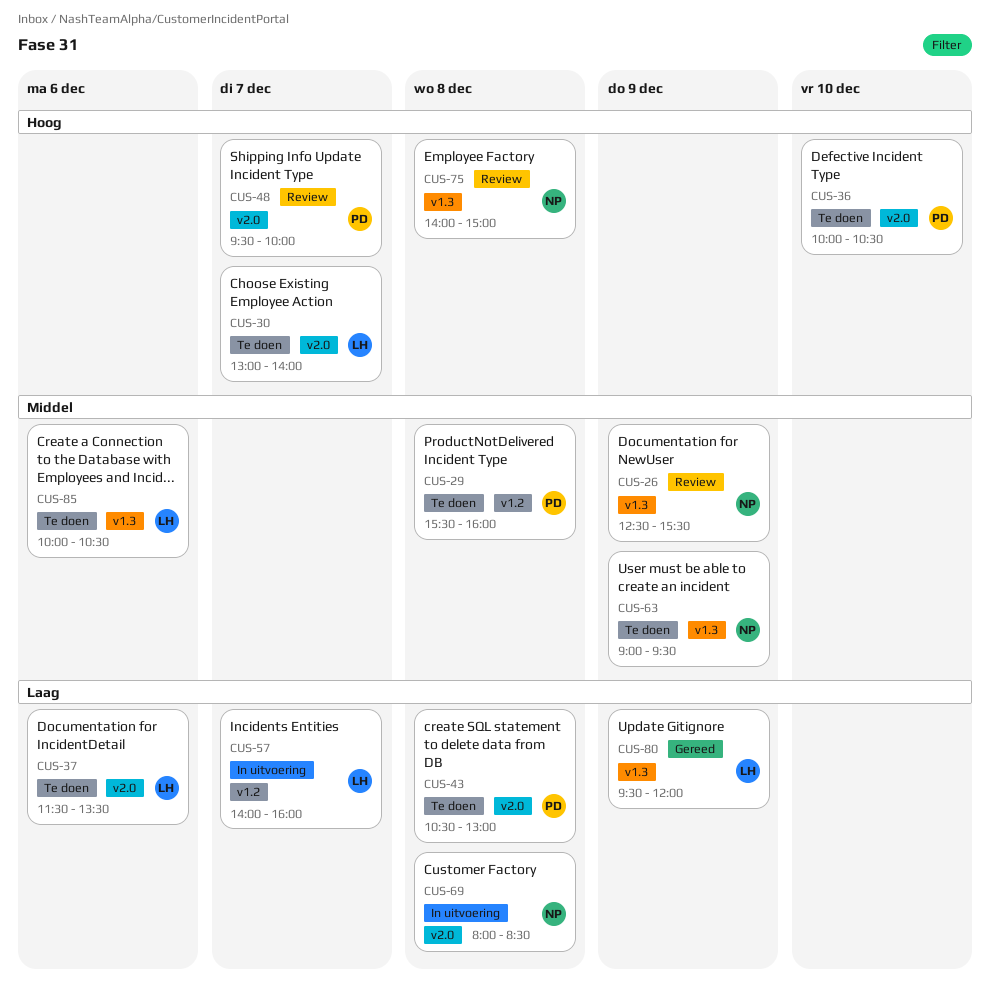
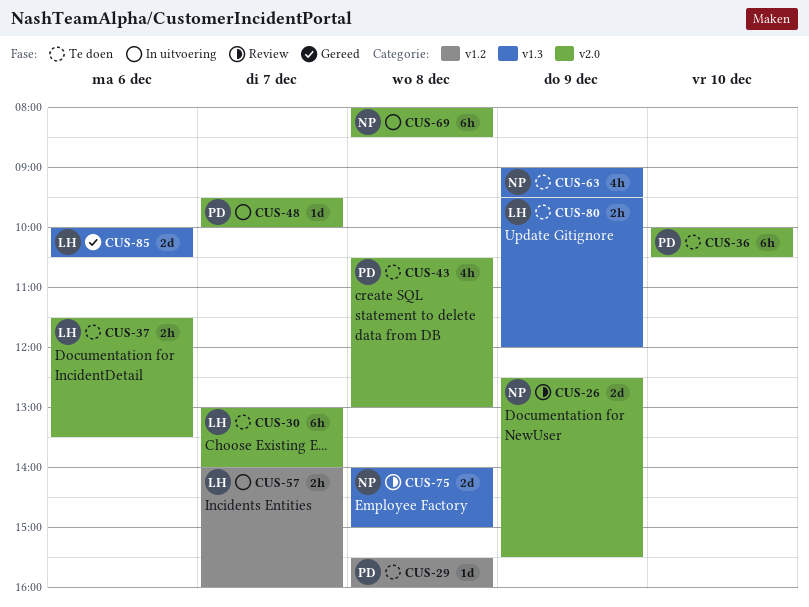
CUS-26, label: v1.3 -> v2.0
CUS-48, status: Review -> In uitvoering
CUS-80, status: Gereed -> Te doen
CUS-85, status: Te doen -> Gereed

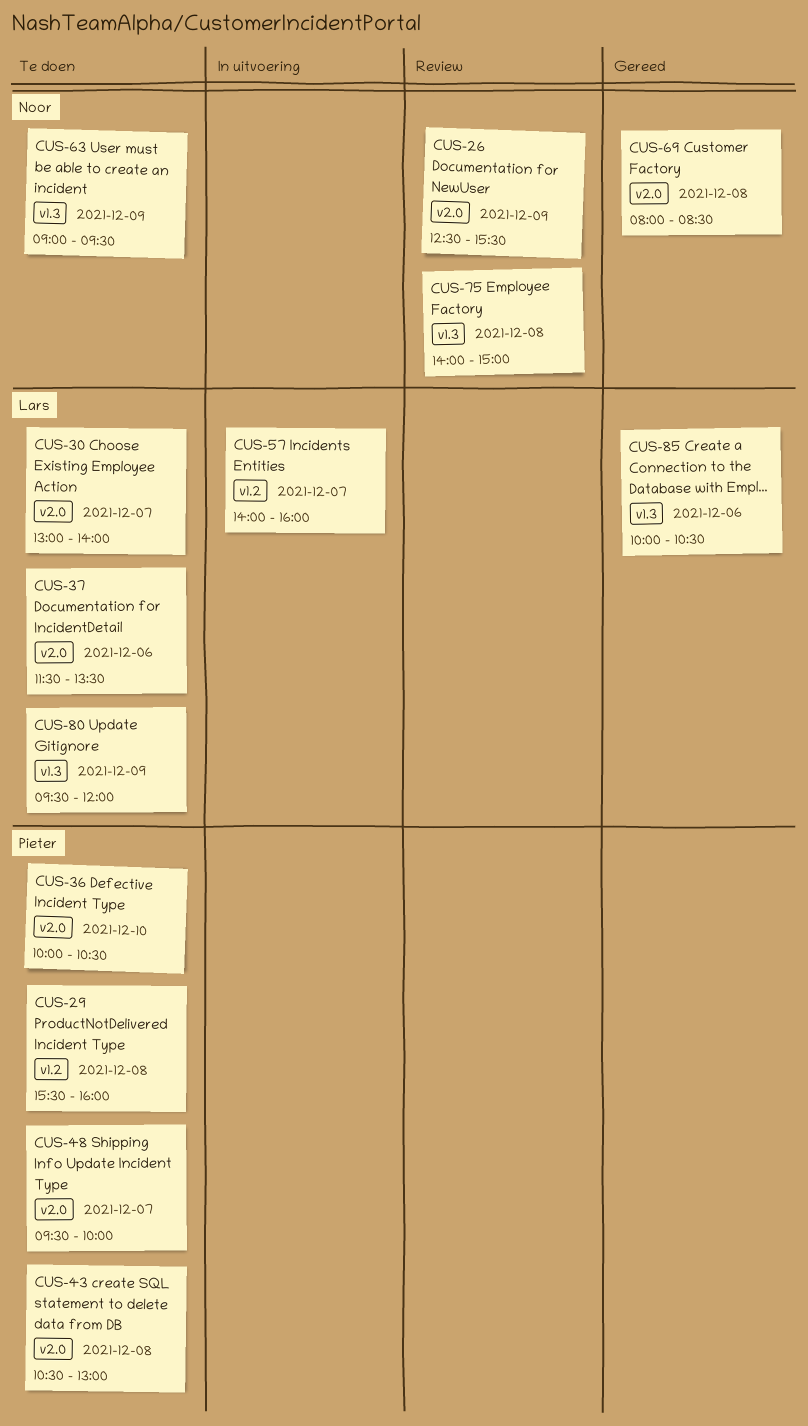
CUS-48, status: In uitvoering -> Te doen
CUS-69, status: In uitvoering -> Gereed

